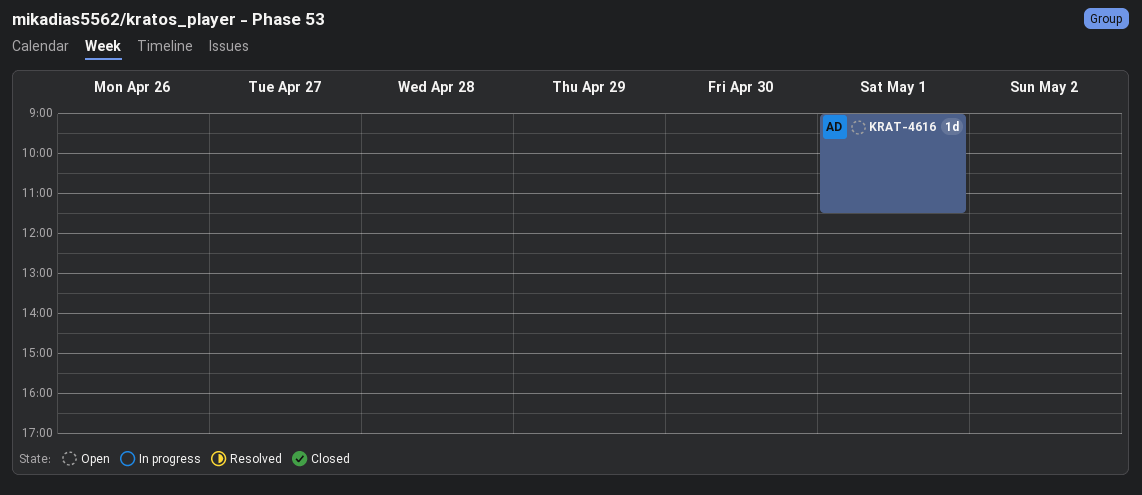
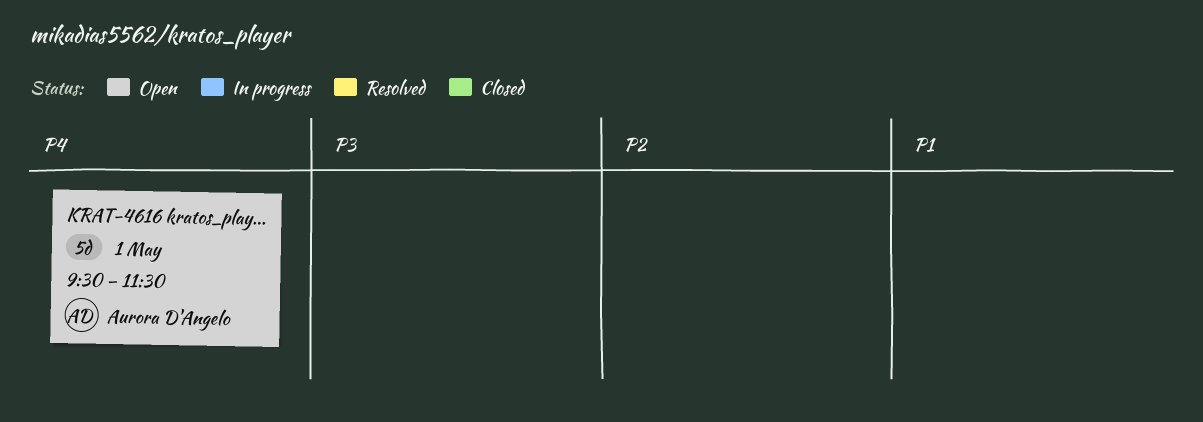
KRAT-4616, estimate: 1d -> 5d
KRAT-4616, begins: 09:00 -> 09:30

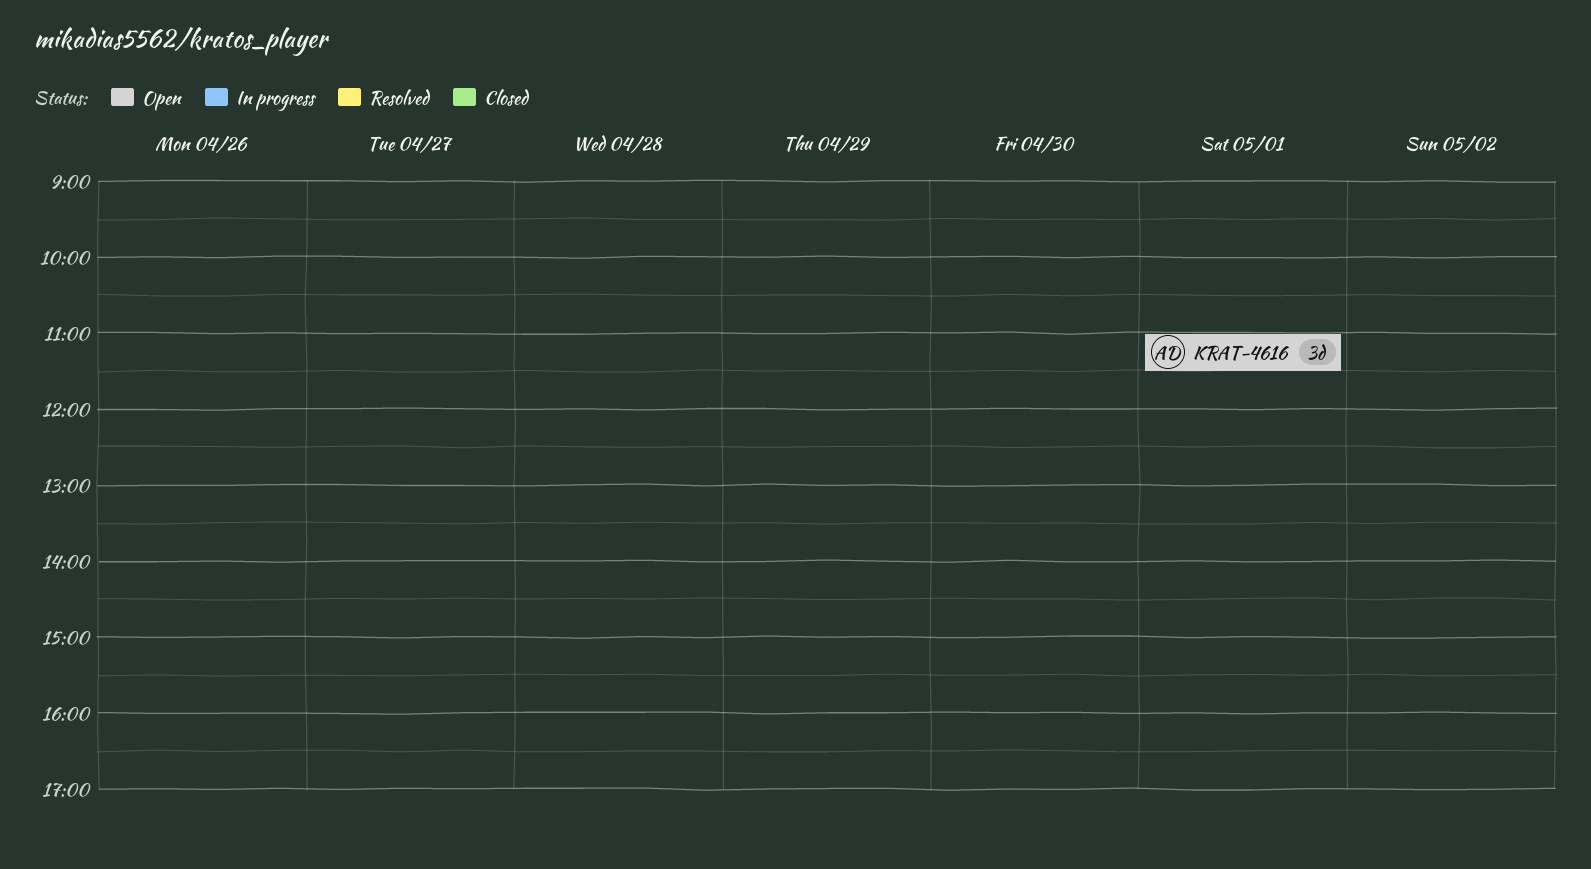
KRAT-4616, estimate: 5d -> 3d
KRAT-4616, begins: 09:30 -> 11:00

